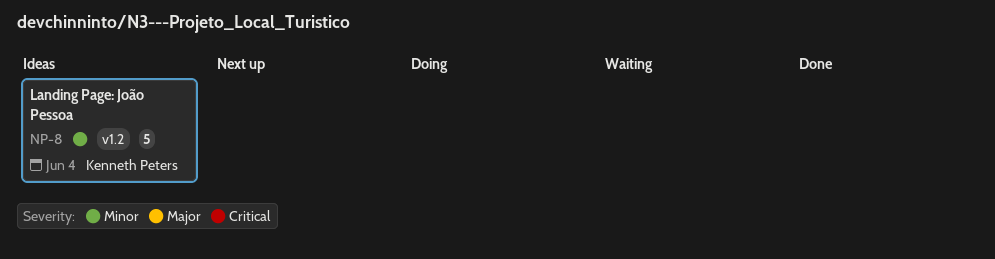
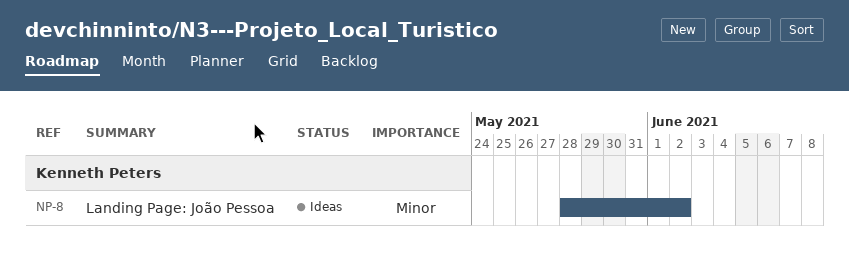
NP-8, due: Jun 4 -> Jun 2

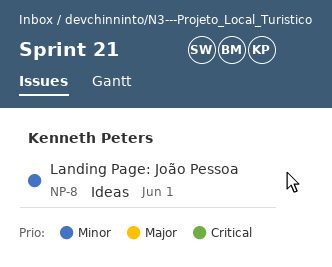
NP-8, due: Jun 2 -> Jun 1

